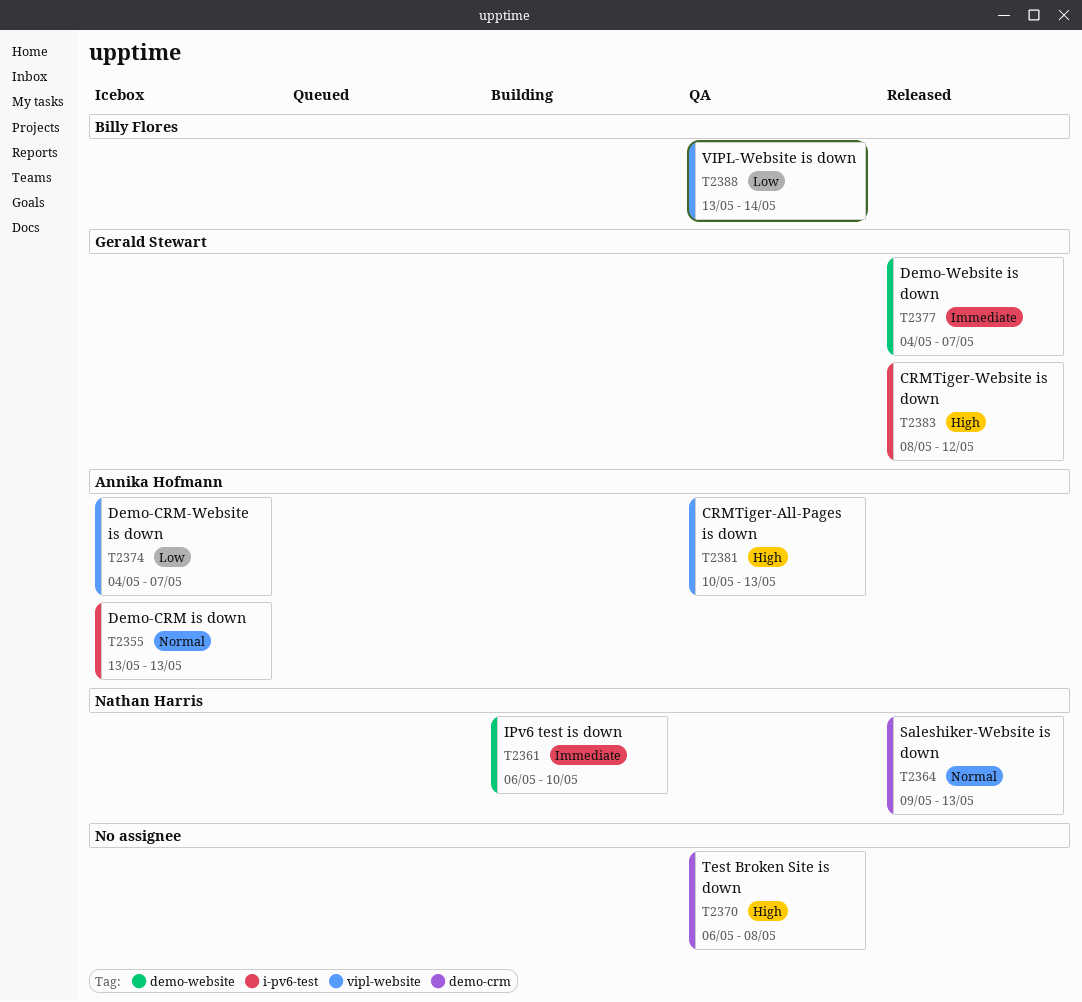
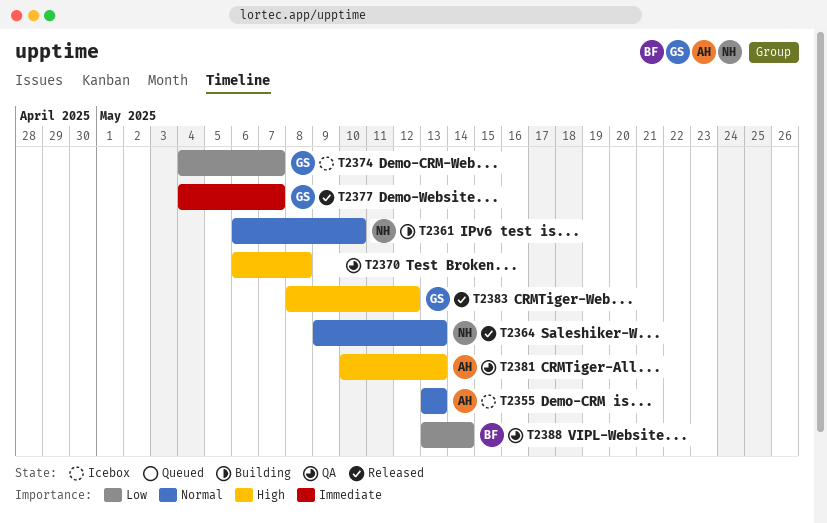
T2361, priority: Immediate -> Normal
T2374, owner: Annika Hofmann -> Gerald Stewart

